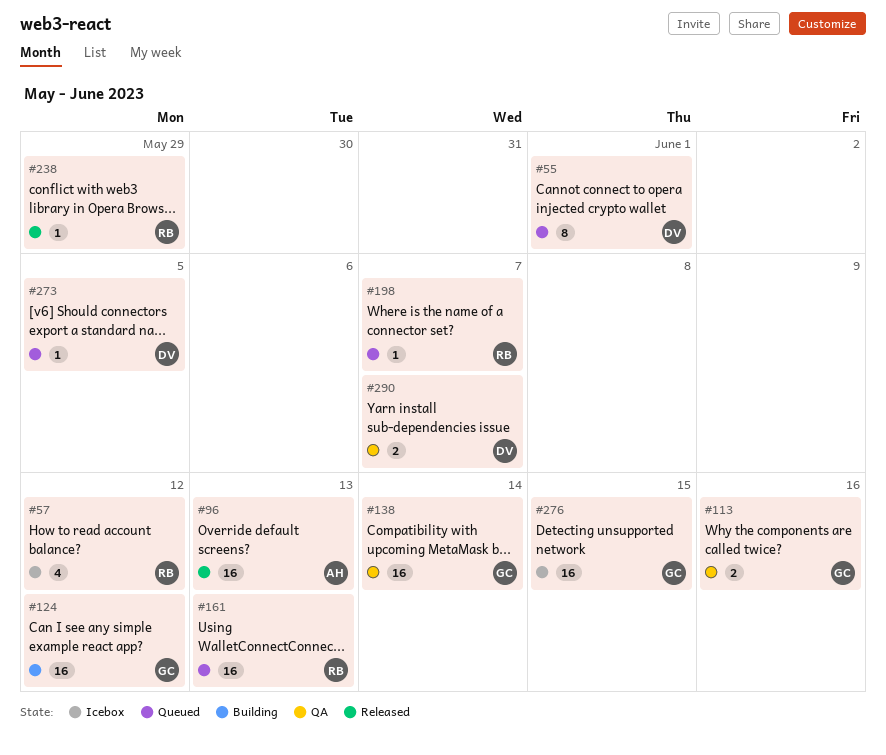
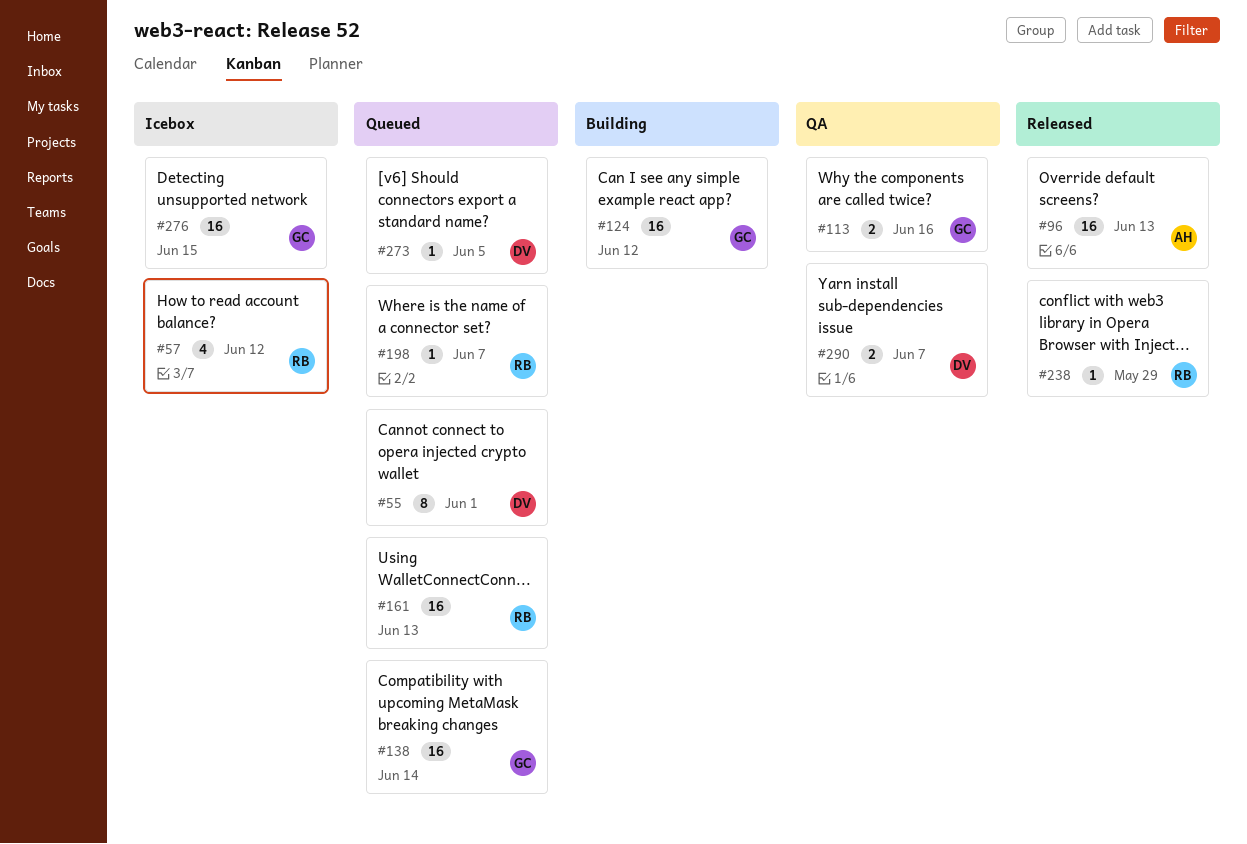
#138, status: QA -> Queued

